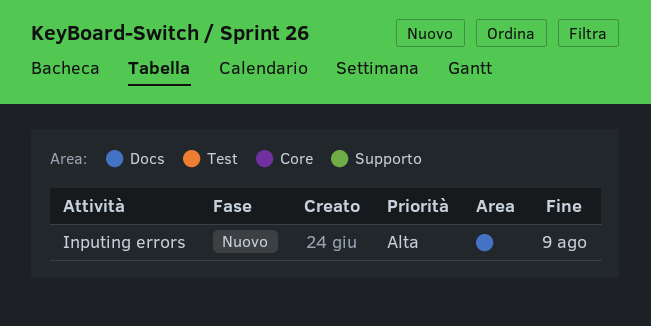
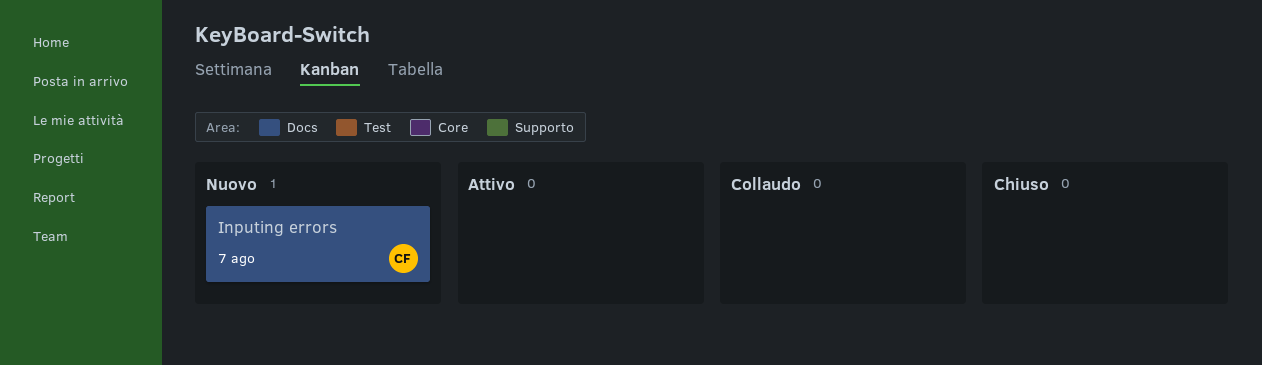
Inputing errors, due: Aug 9 -> Aug 7

